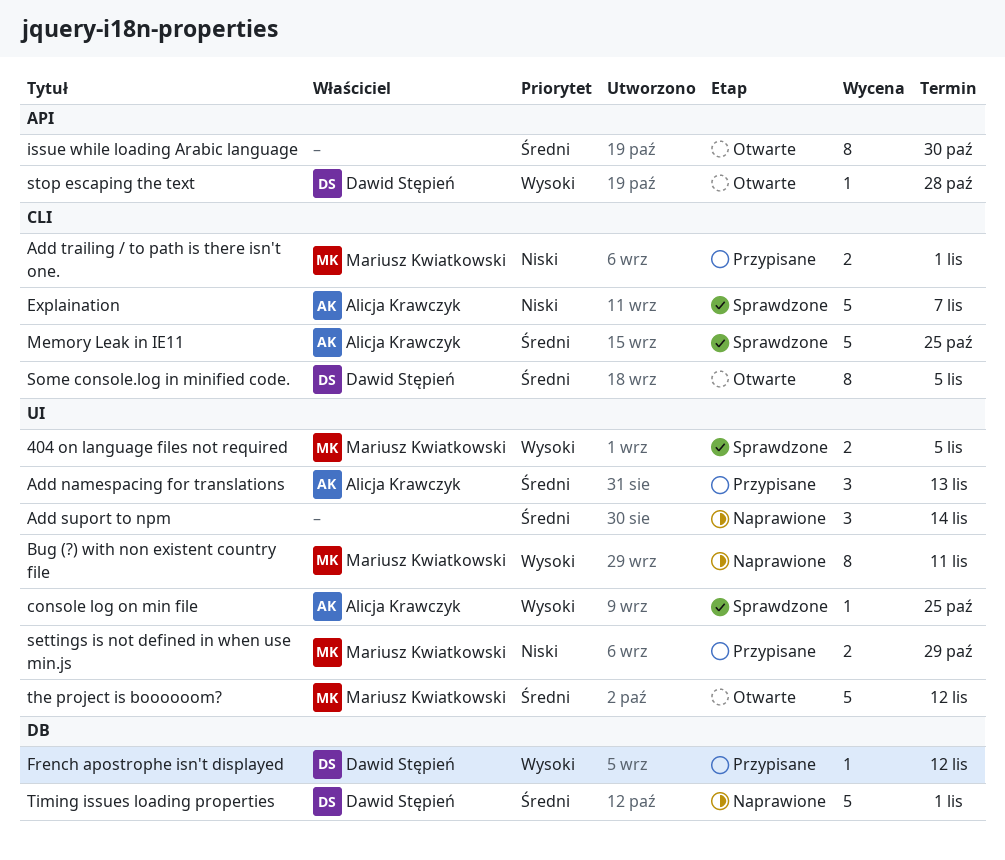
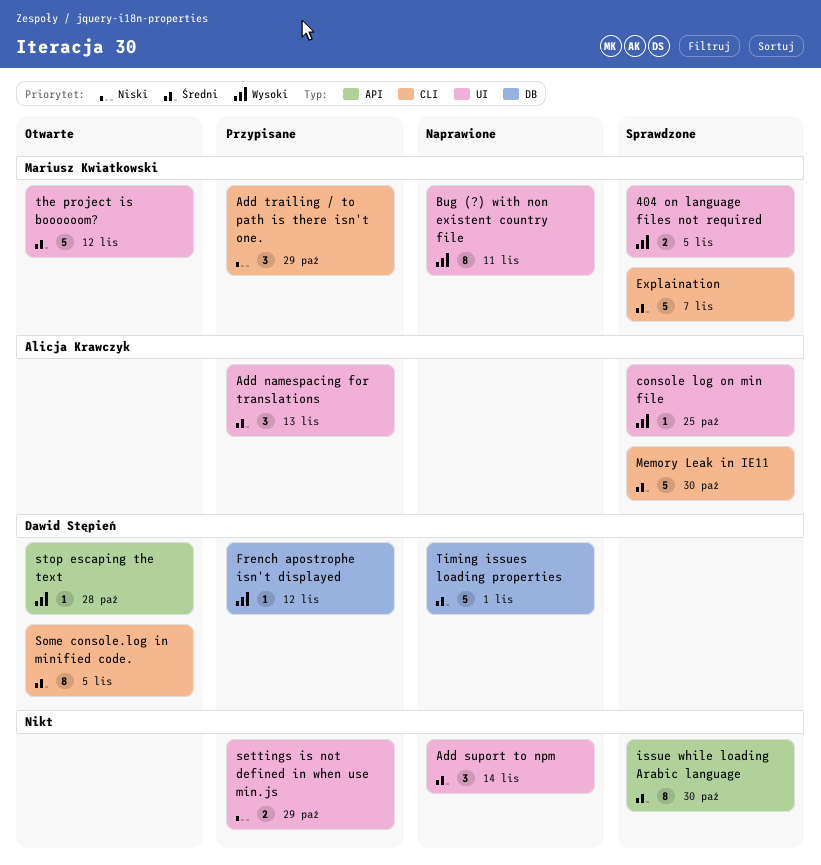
Add trailing / to path is there isn't one., estimate: 2 -> 3
Add trailing / to path is there isn't one., due: Nov 1 -> Oct 29
Explaination, owner: Alicja Krawczyk -> Mariusz Kwiatkowski
Explaination, priority: Niski -> Średni
issue while loading Arabic language, status: Otwarte -> Sprawdzone
Memory Leak in IE11, due: Oct 25 -> Oct 30
settings is not defined in when use min.js, owner: Mariusz Kwiatkowski -> none

